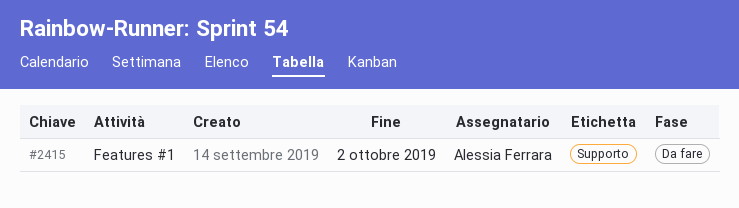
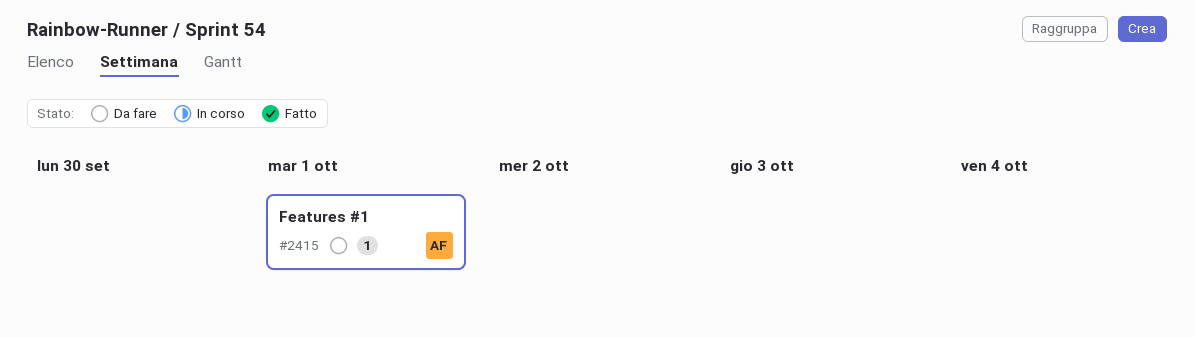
#2415, due: Oct 2 -> Oct 1

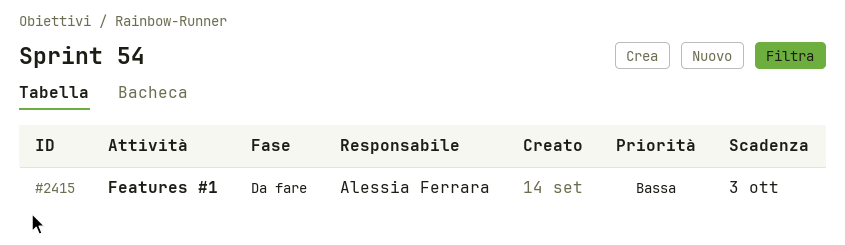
#2415, due: Oct 1 -> Oct 3

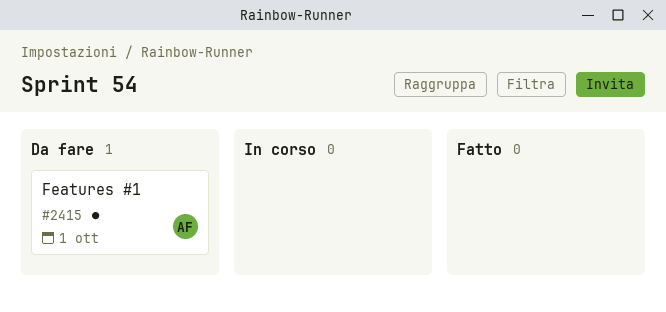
#2415, due: Oct 3 -> Oct 1

